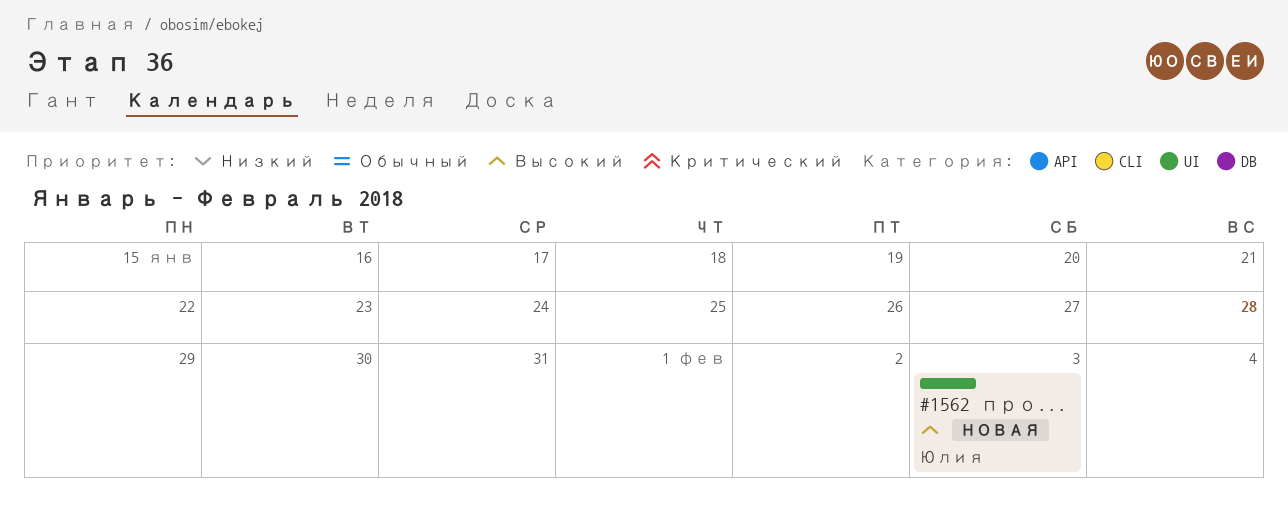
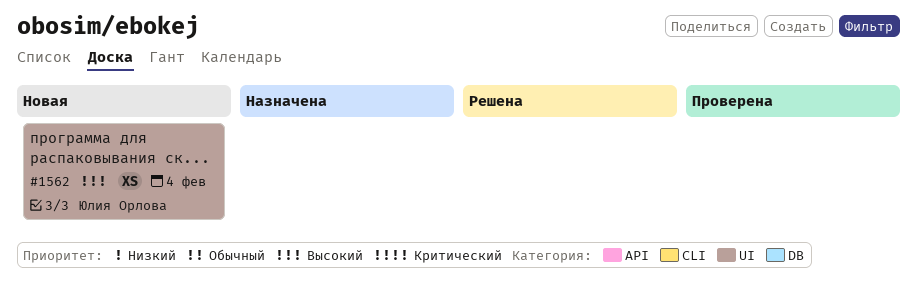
#1562, due: Feb 3 -> Feb 4

